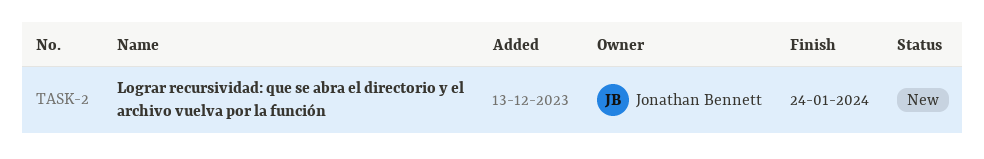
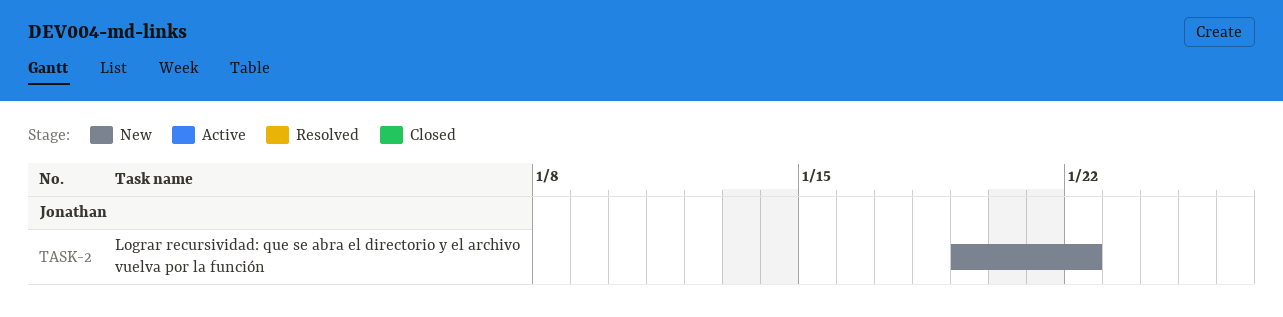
TASK-2, due: Jan 24 -> Jan 22

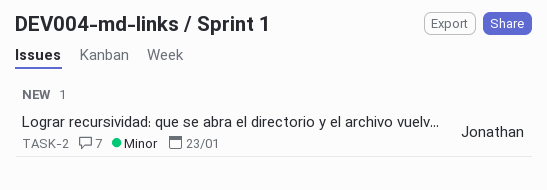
TASK-2, due: Jan 22 -> Jan 23

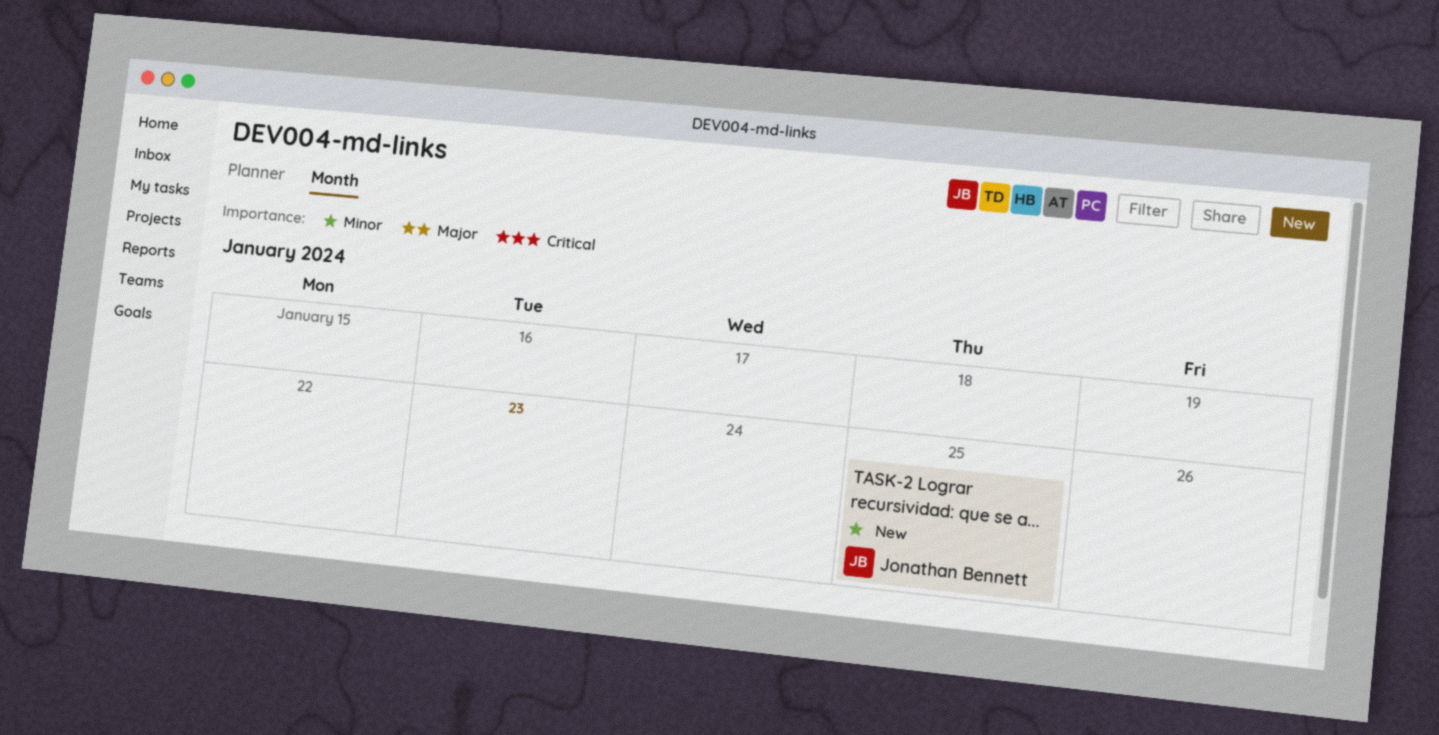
TASK-2, due: Jan 23 -> Jan 25

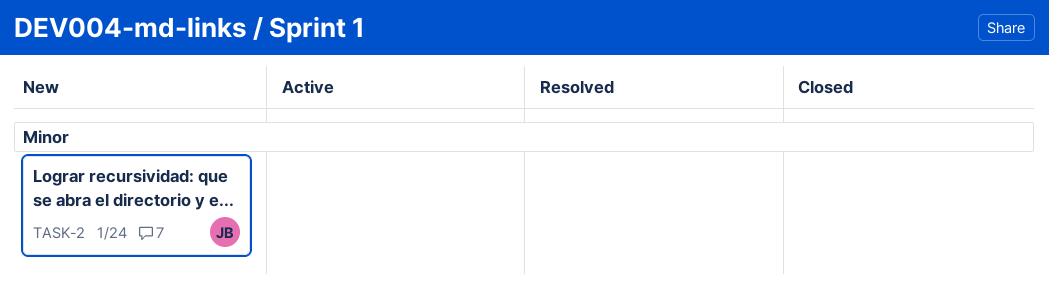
TASK-2, due: Jan 25 -> Jan 24

